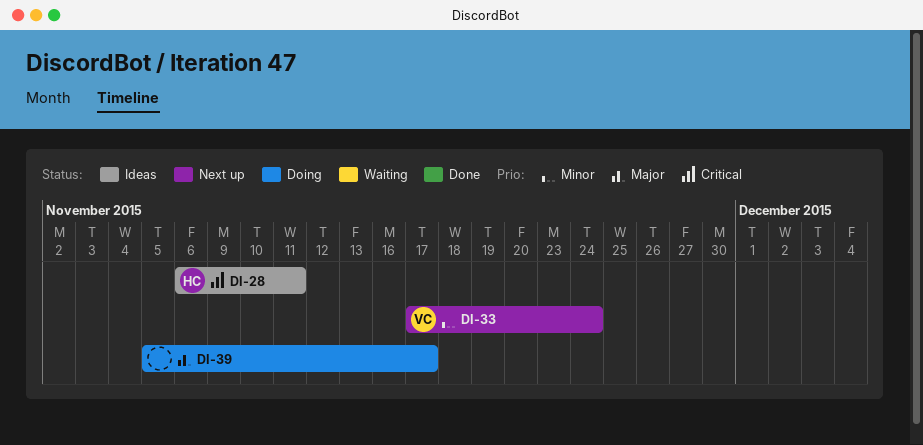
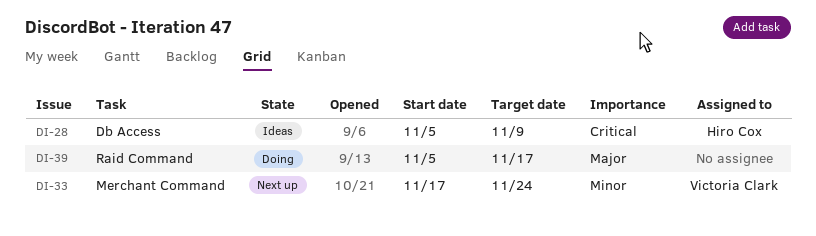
DI-28, start: Nov 6 -> Nov 5
DI-28, due: Nov 11 -> Nov 9

